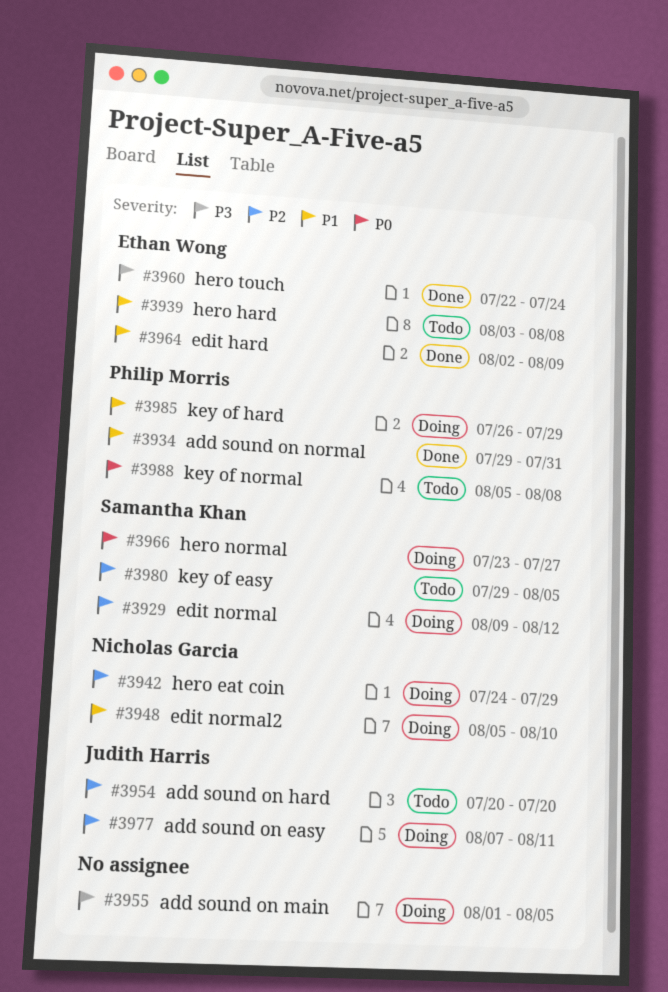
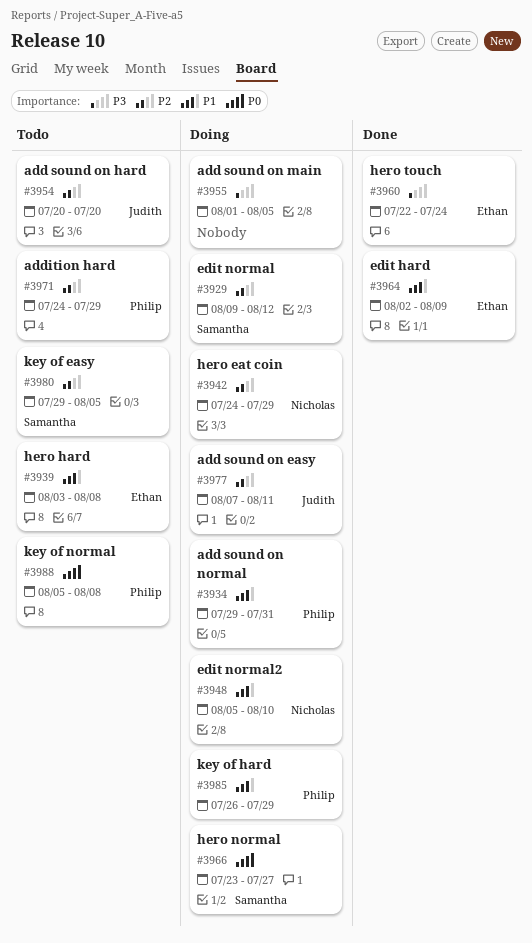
#3934, status: Done -> Doing
#3971: none -> present

